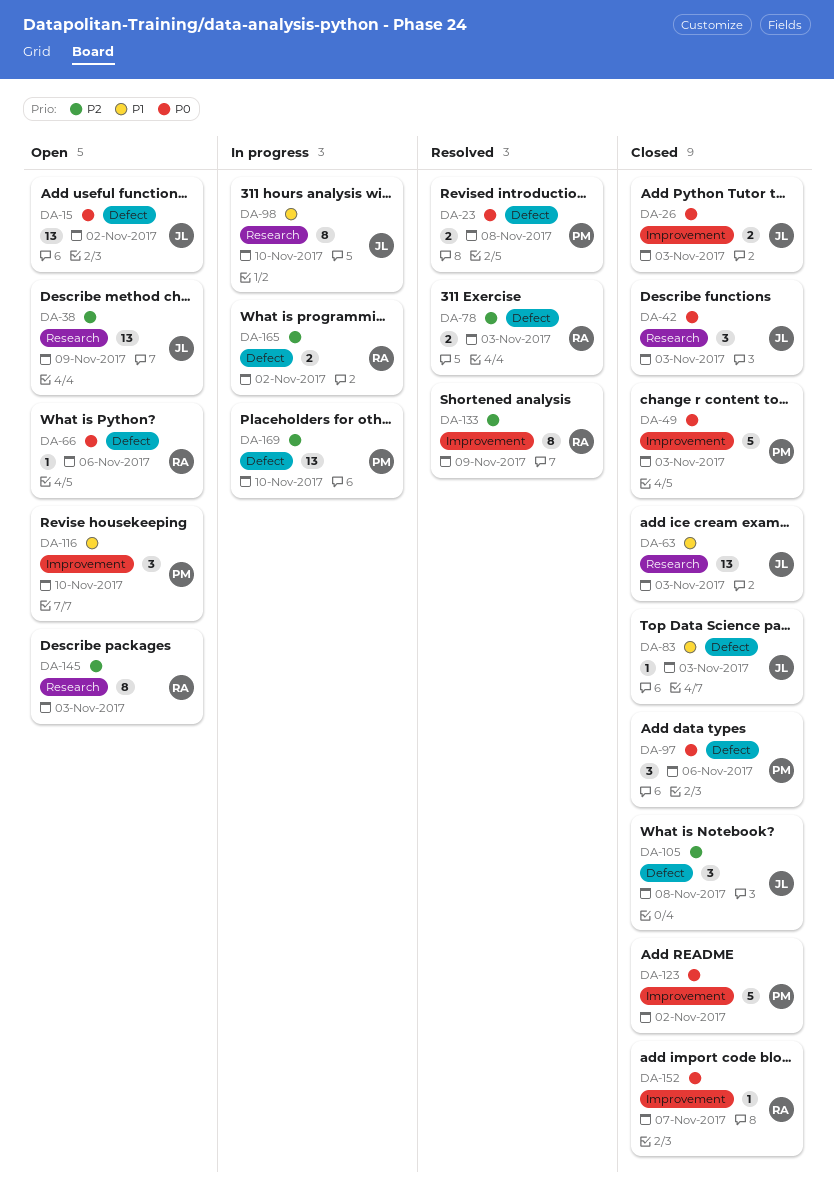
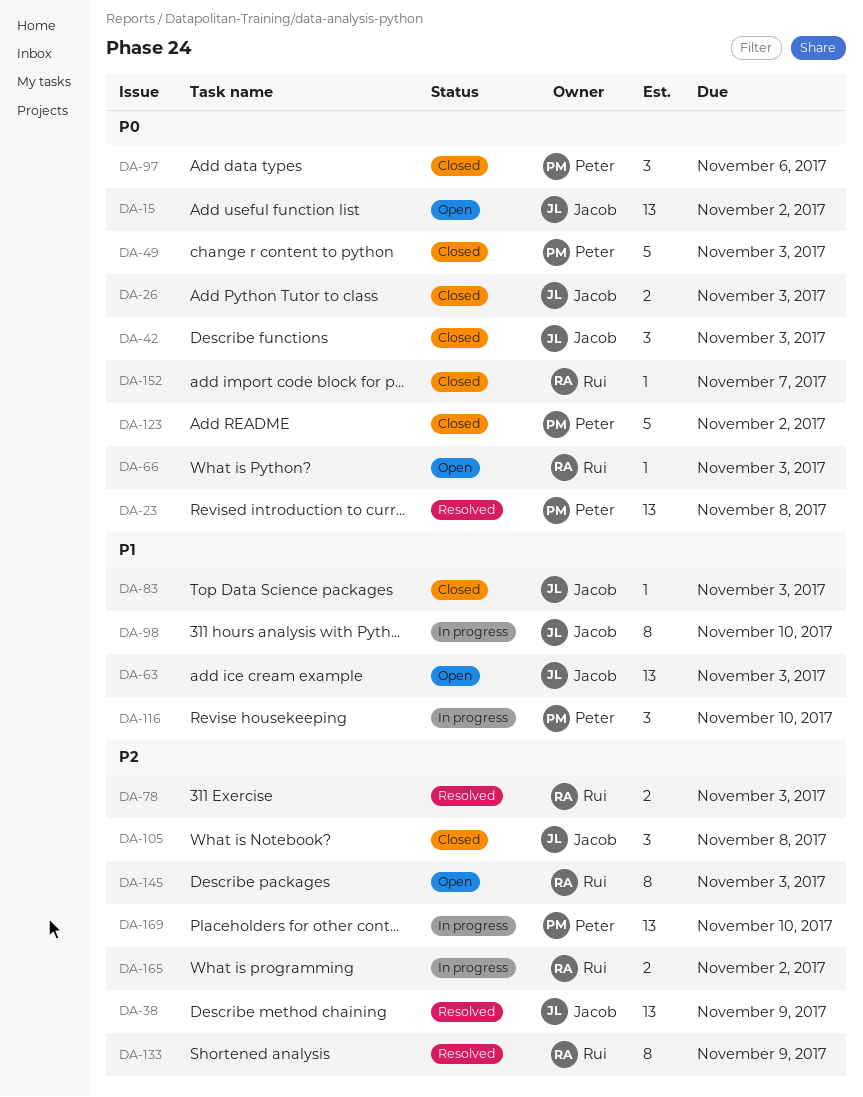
DA-23, estimate: 2 -> 13
DA-38, status: Open -> Resolved
DA-63, status: Closed -> Open
DA-66, due: Nov 6 -> Nov 3
DA-116, status: Open -> In progress

